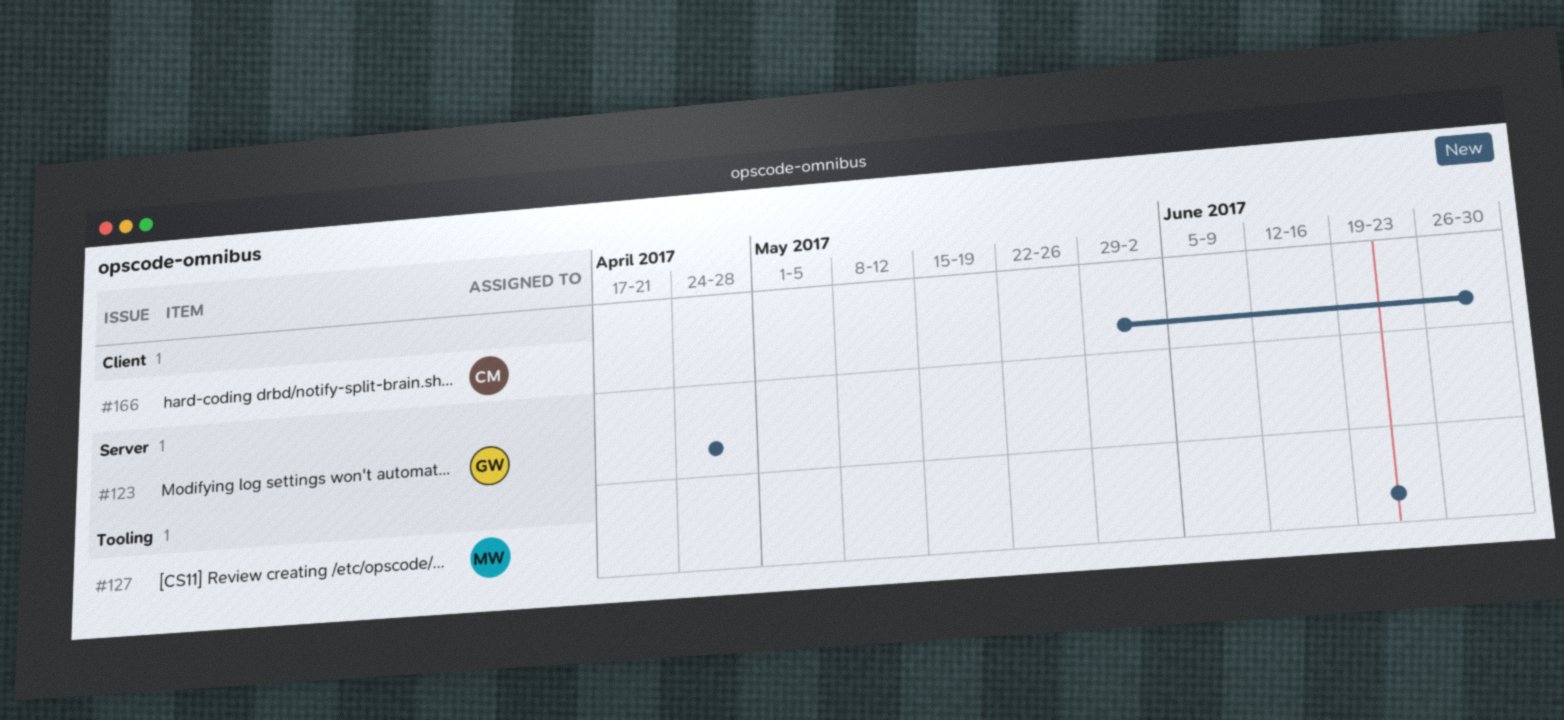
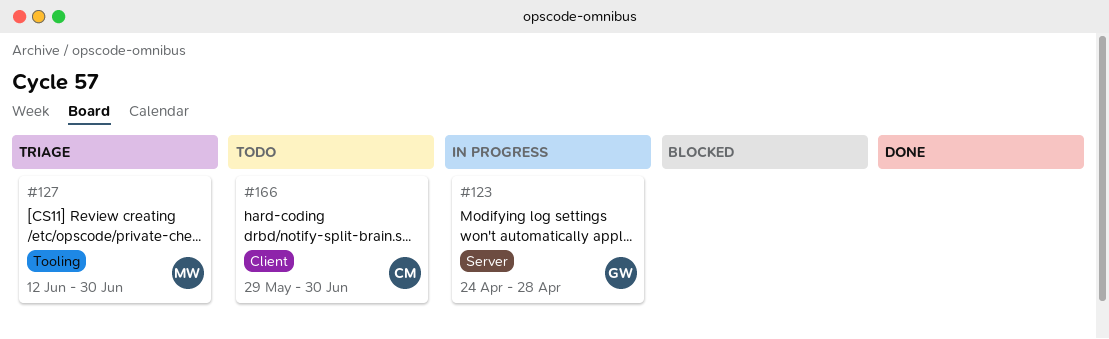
#127, start: Jun 19 -> Jun 12
#127, due: Jun 23 -> Jun 30

